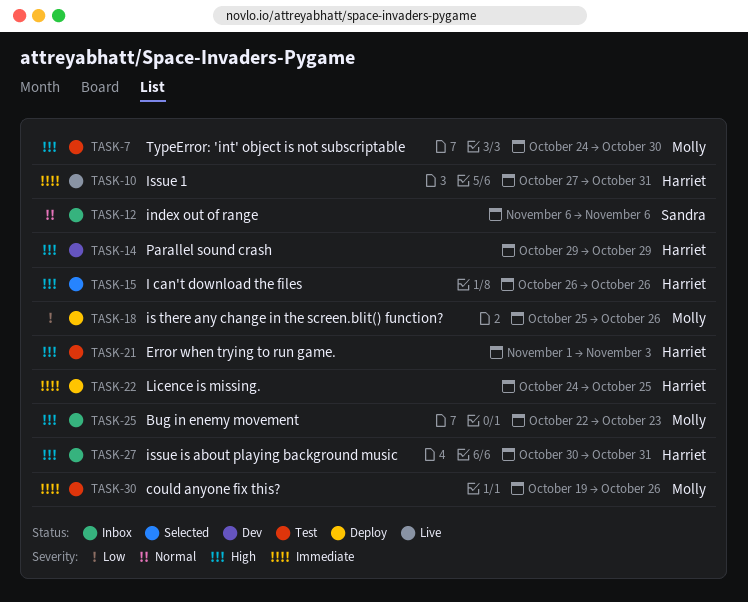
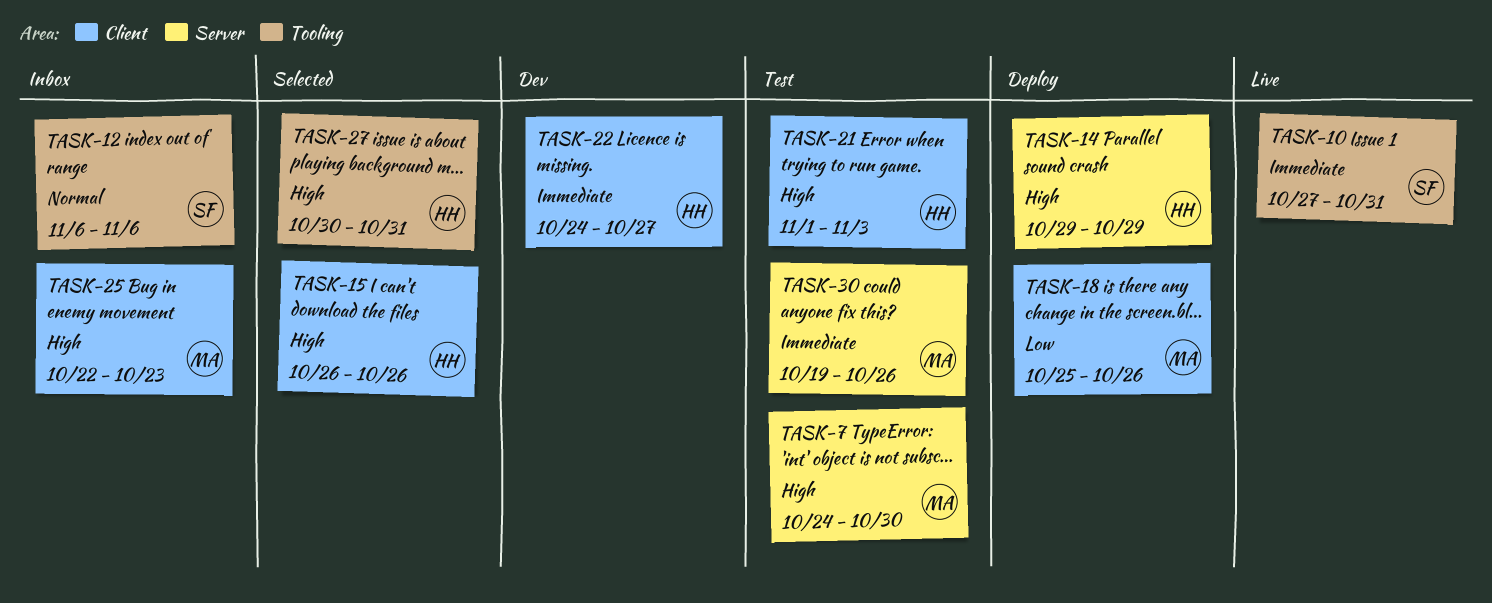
TASK-10, owner: Harriet -> Sandra
TASK-14, status: Dev -> Deploy
TASK-22, status: Deploy -> Dev
TASK-22, due: Oct 25 -> Oct 27
TASK-27, status: Inbox -> Selected

